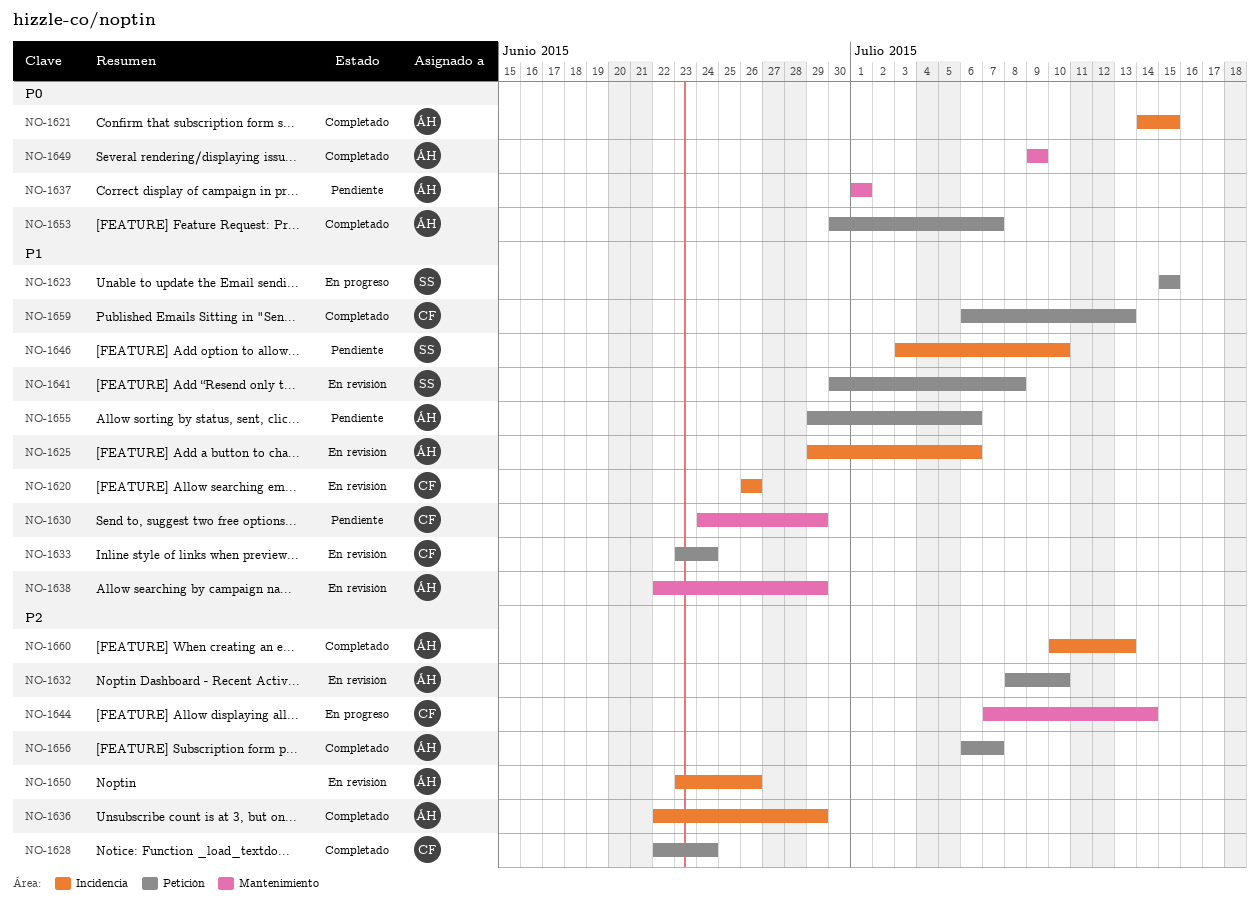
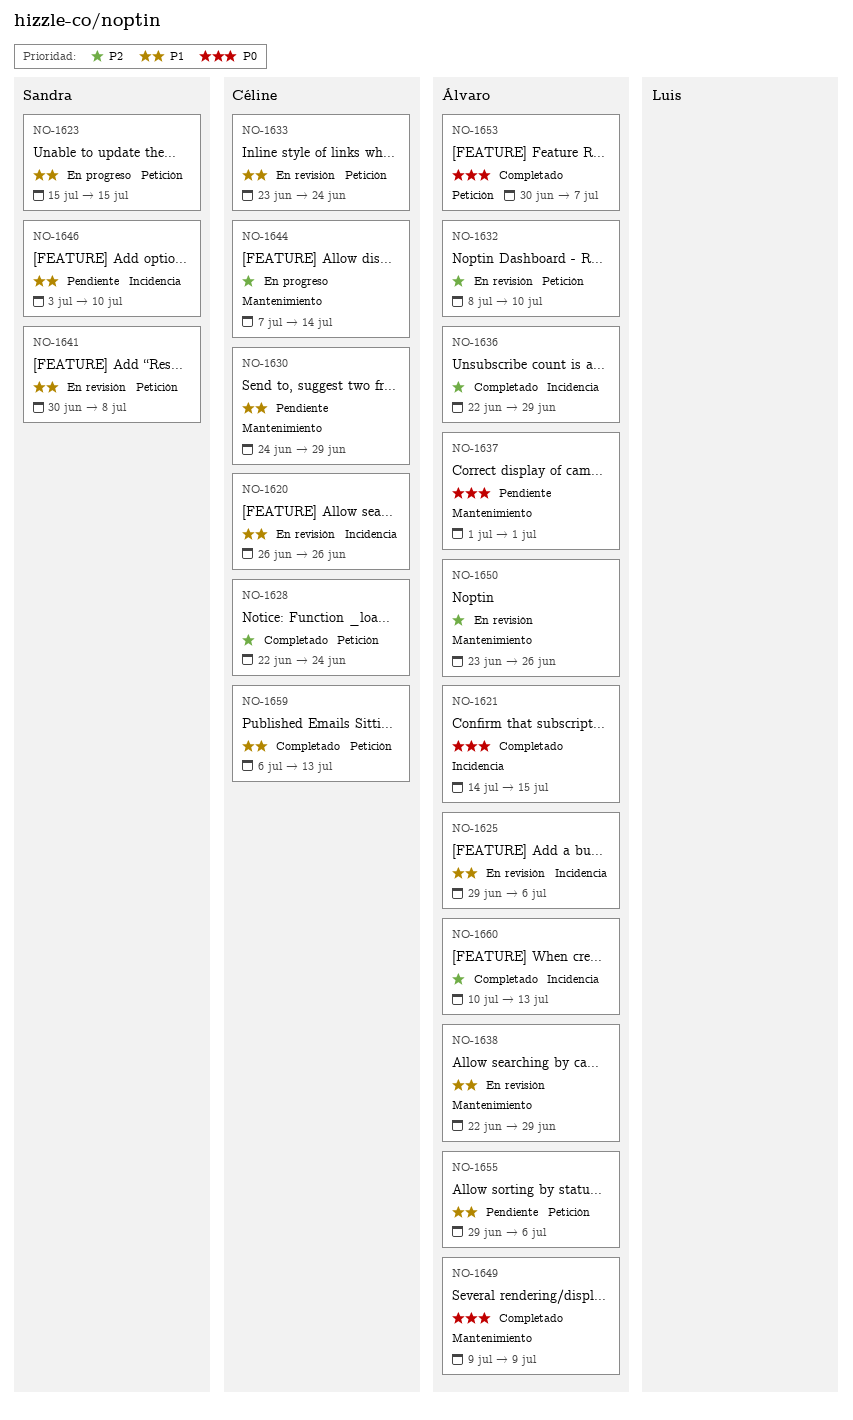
NO-1650, label: Incidencia -> Mantenimiento
NO-1656: present -> none

